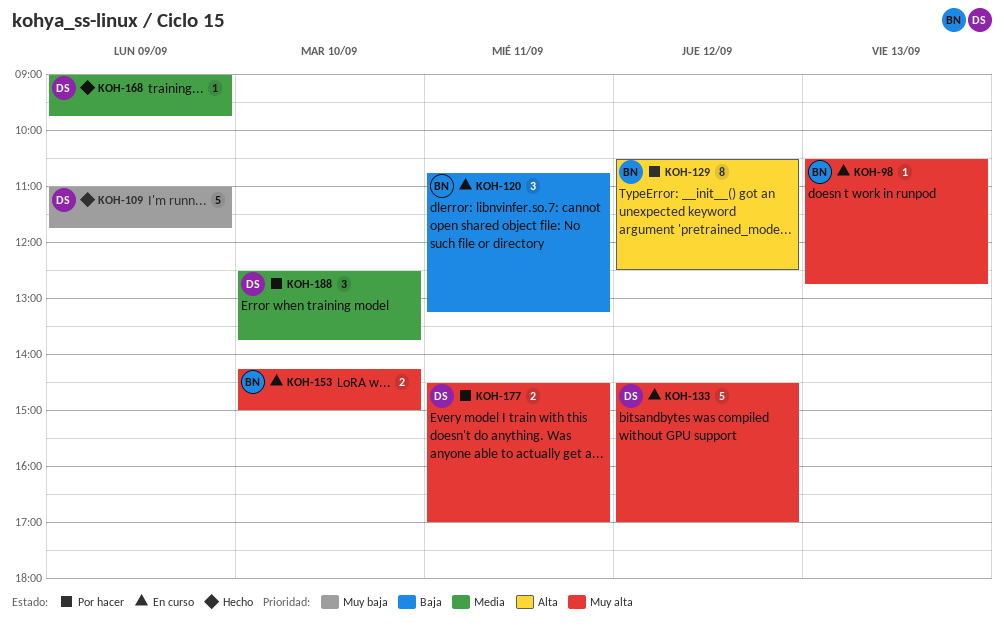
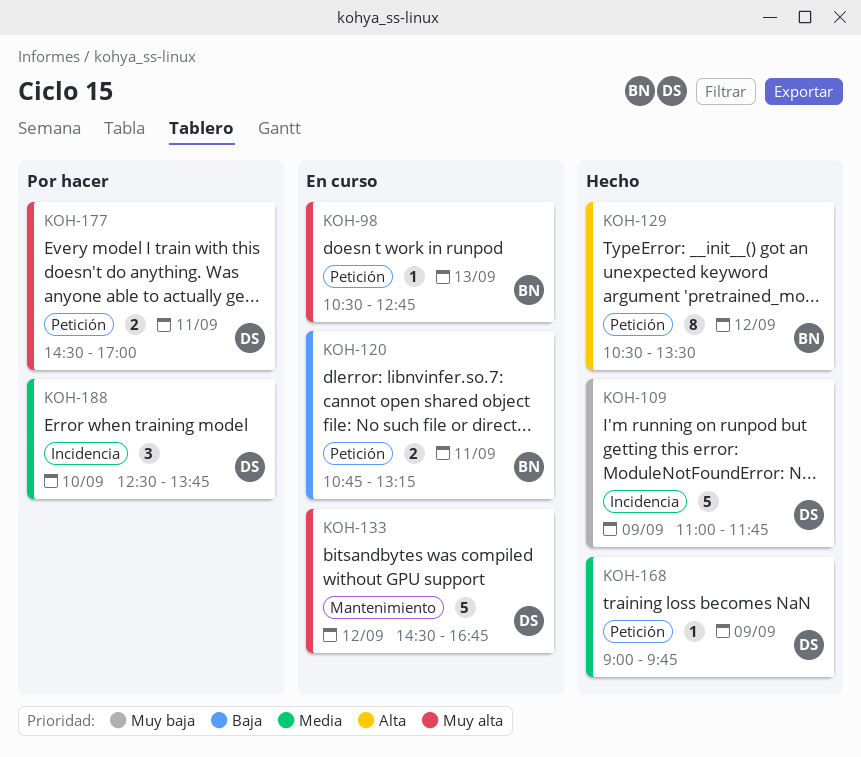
KOH-120, estimate: 3 -> 2
KOH-129, status: Por hacer -> Hecho
KOH-129, ends: 12:30 -> 13:30
KOH-133, ends: 17:00 -> 16:45
KOH-153: present -> none

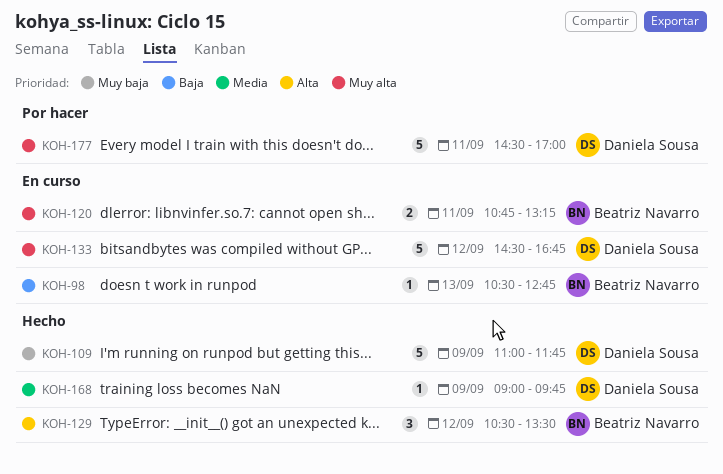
KOH-98, priority: Muy alta -> Baja
KOH-120, priority: Baja -> Muy alta
KOH-129, estimate: 8 -> 3
KOH-177, estimate: 2 -> 5
KOH-188: present -> none

